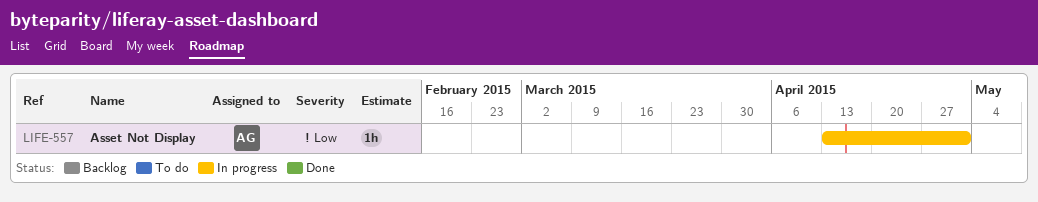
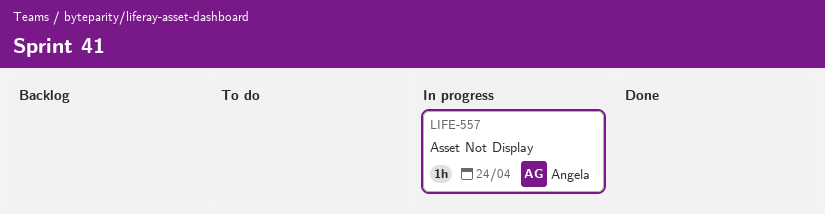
LIFE-557, due: May 1 -> Apr 24

